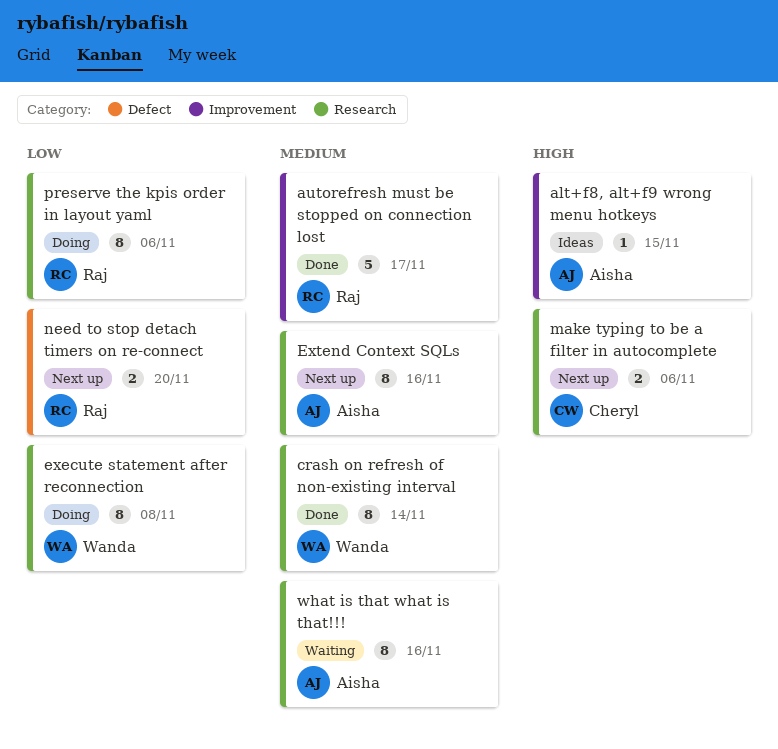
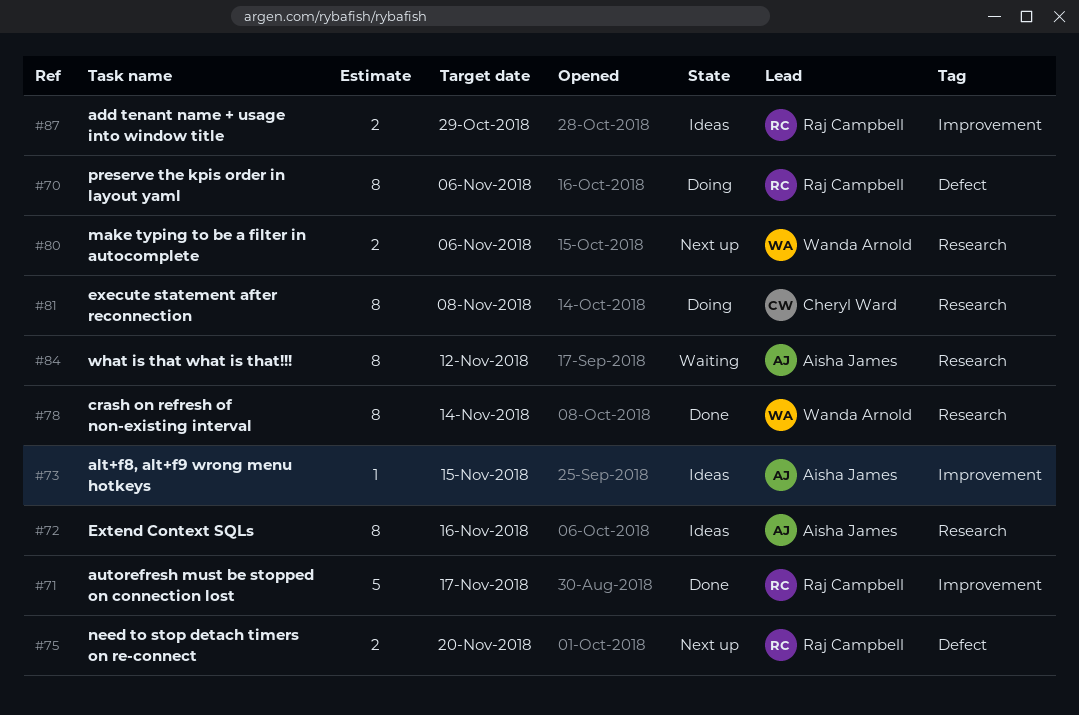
add tenant name + usage into window title: none -> present
execute statement after reconnection, owner: Wanda Arnold -> Cheryl Ward
Extend Context SQLs, status: Next up -> Ideas
make typing to be a filter in autocomplete, owner: Cheryl Ward -> Wanda Arnold
preserve the kpis order in layout yaml, label: Research -> Defect
what is that what is that!!!, due: Nov 16 -> Nov 12

